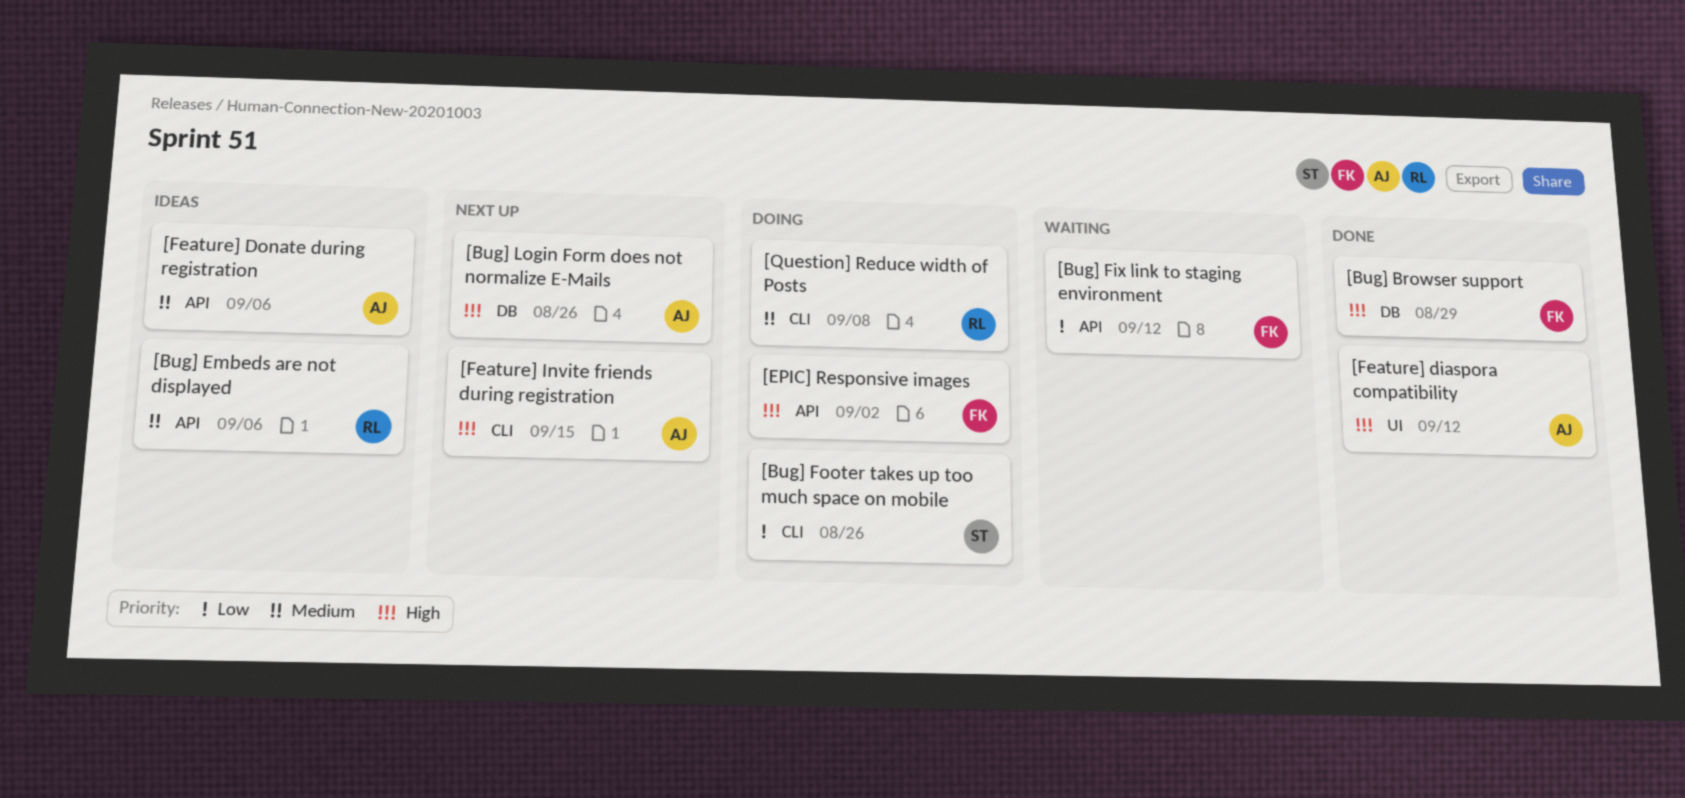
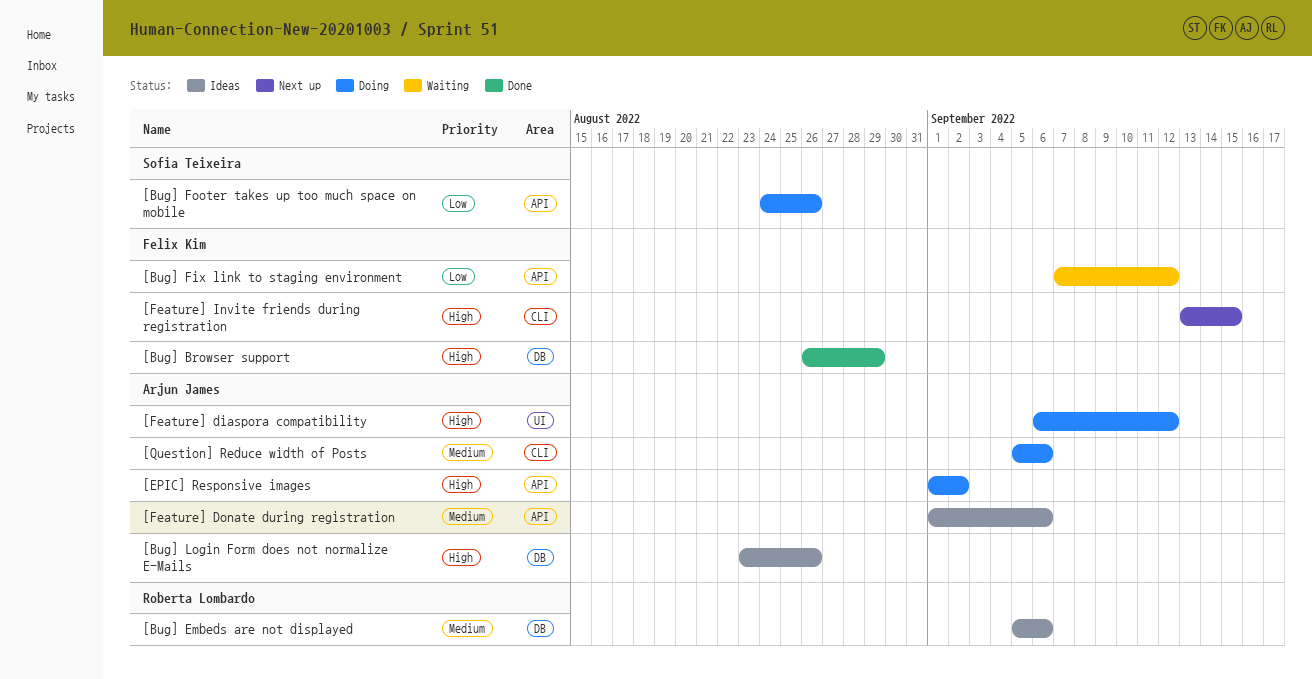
[Bug] Embeds are not displayed, label: API -> DB
[Bug] Footer takes up too much space on mobile, label: CLI -> API
[Bug] Login Form does not normalize E-Mails, status: Next up -> Ideas
[EPIC] Responsive images, owner: Felix Kim -> Arjun James
[Feature] diaspora compatibility, status: Done -> Doing
[Feature] Invite friends during registration, owner: Arjun James -> Felix Kim
[Question] Reduce width of Posts, owner: Roberta Lombardo -> Arjun James
[Question] Reduce width of Posts, due: Sep 8 -> Sep 6

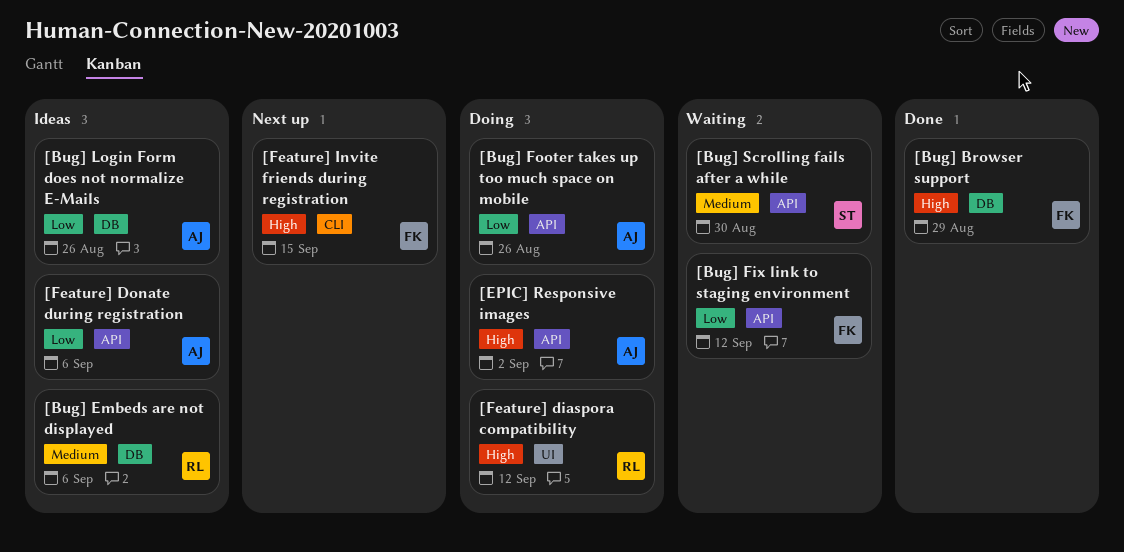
[Bug] Footer takes up too much space on mobile, owner: Sofia Teixeira -> Arjun James
[Bug] Login Form does not normalize E-Mails, priority: High -> Low
[Bug] Scrolling fails after a while: none -> present
[Feature] diaspora compatibility, owner: Arjun James -> Roberta Lombardo
[Feature] Donate during registration, priority: Medium -> Low
[Question] Reduce width of Posts: present -> none

